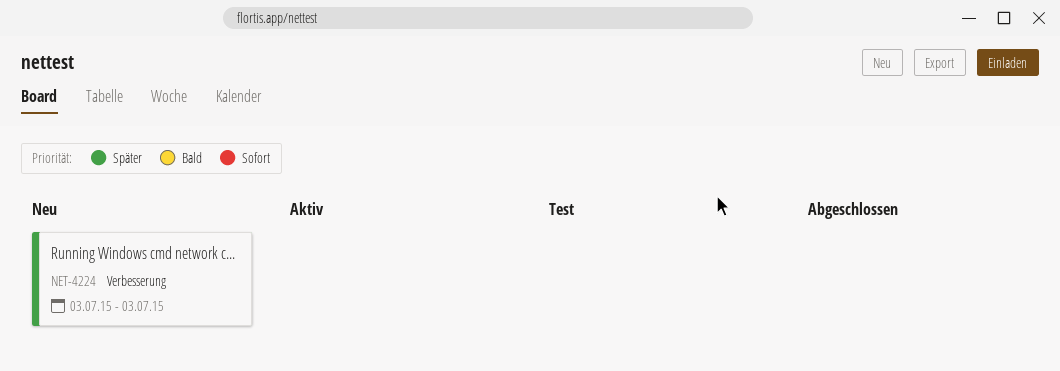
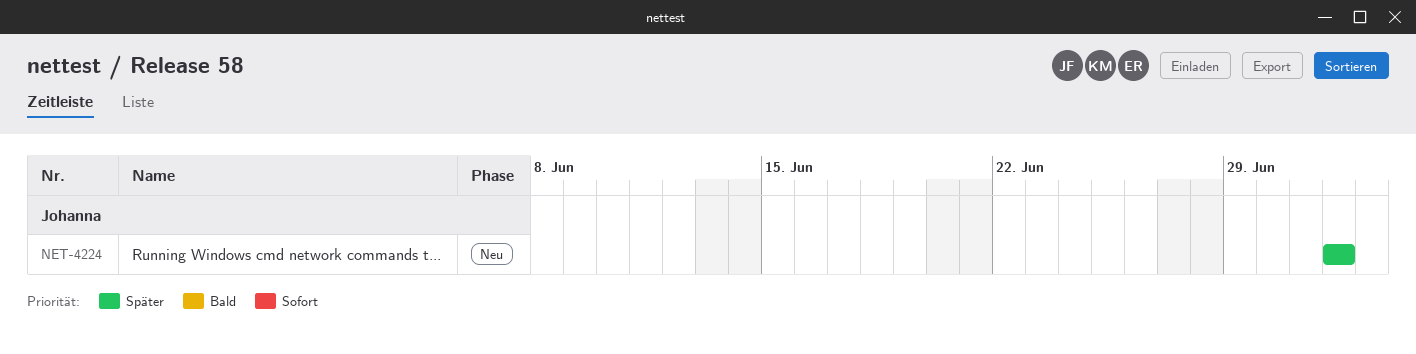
NET-4224, start: Jul 3 -> Jul 2
NET-4224, due: Jul 3 -> Jul 2

